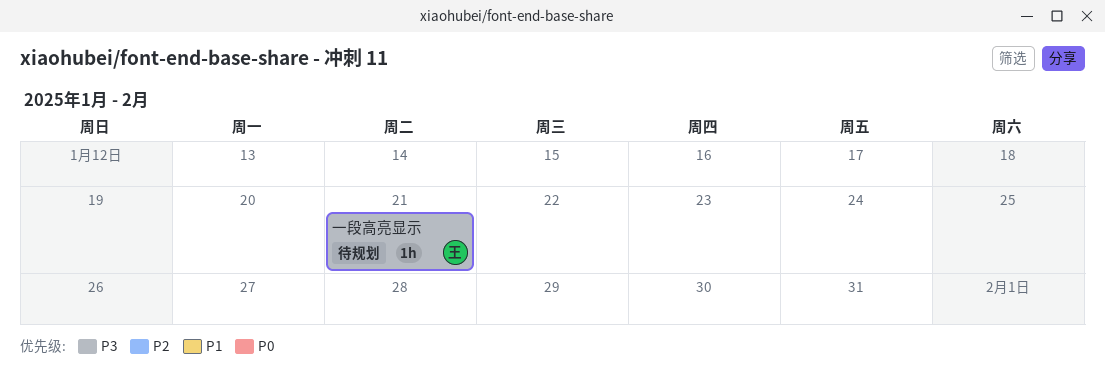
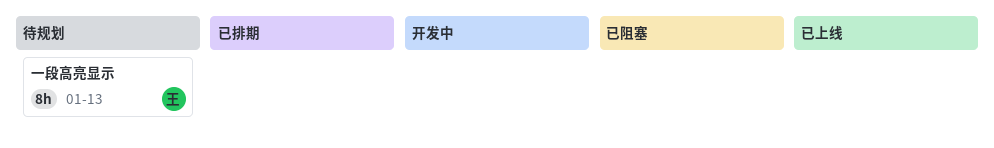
一段高亮显示, estimate: 1h -> 8h
一段高亮显示, due: Jan 21 -> Jan 13

